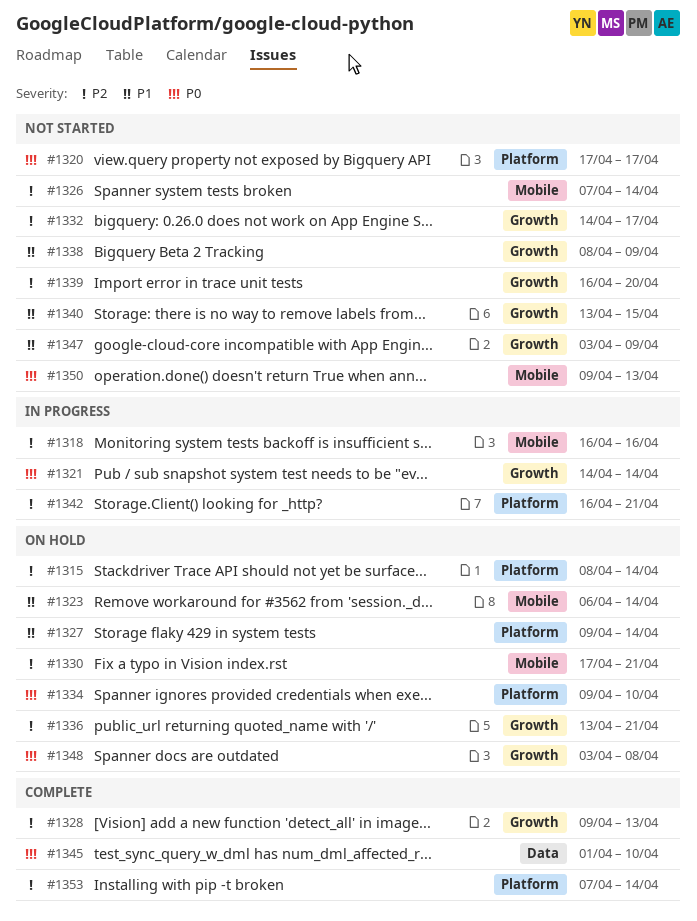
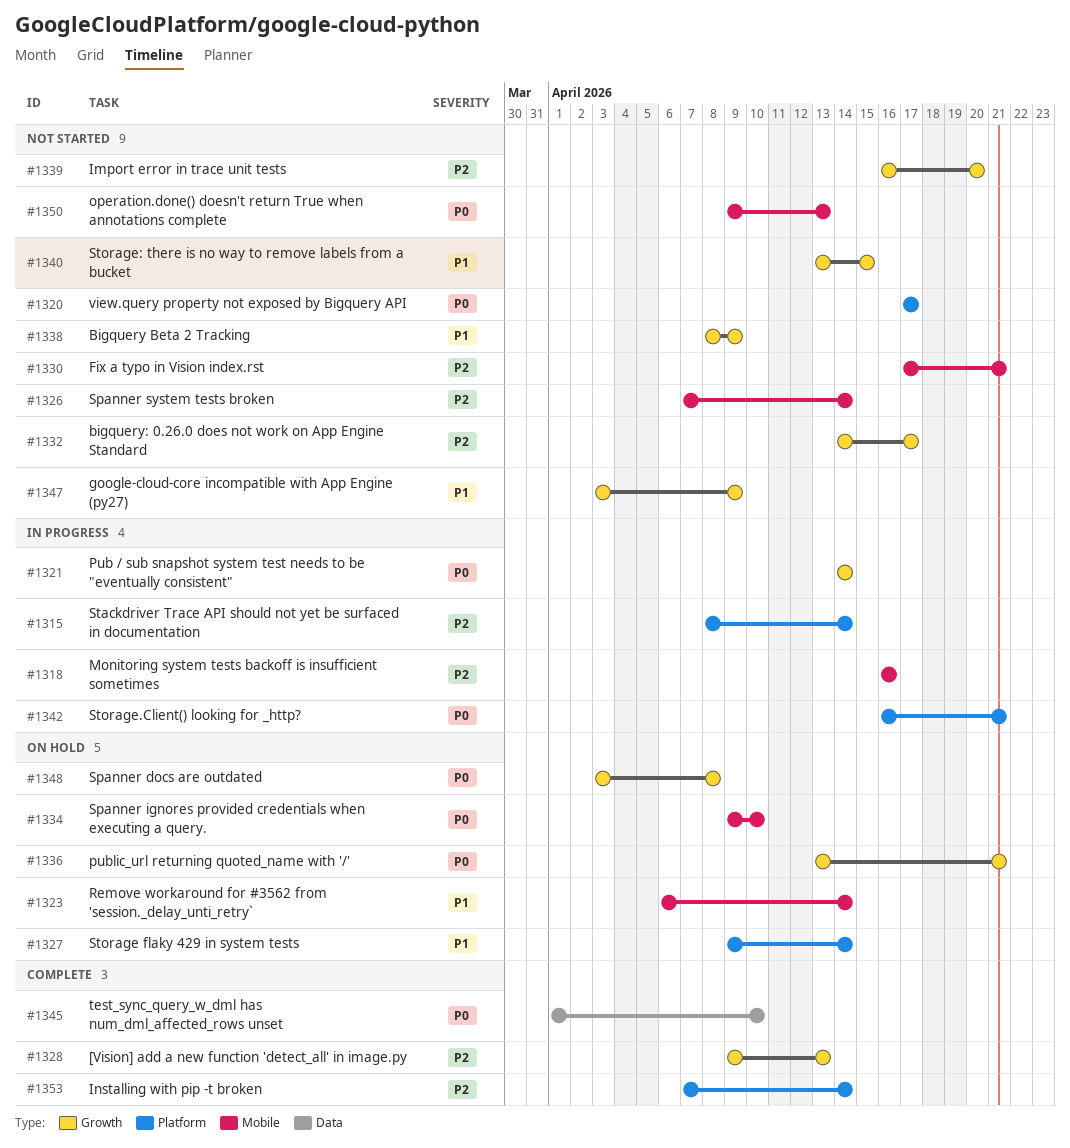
#1315, status: On hold -> In progress
#1330, status: On hold -> Not started
#1334, label: Platform -> Mobile
#1336, priority: P2 -> P0
#1342, priority: P2 -> P0

